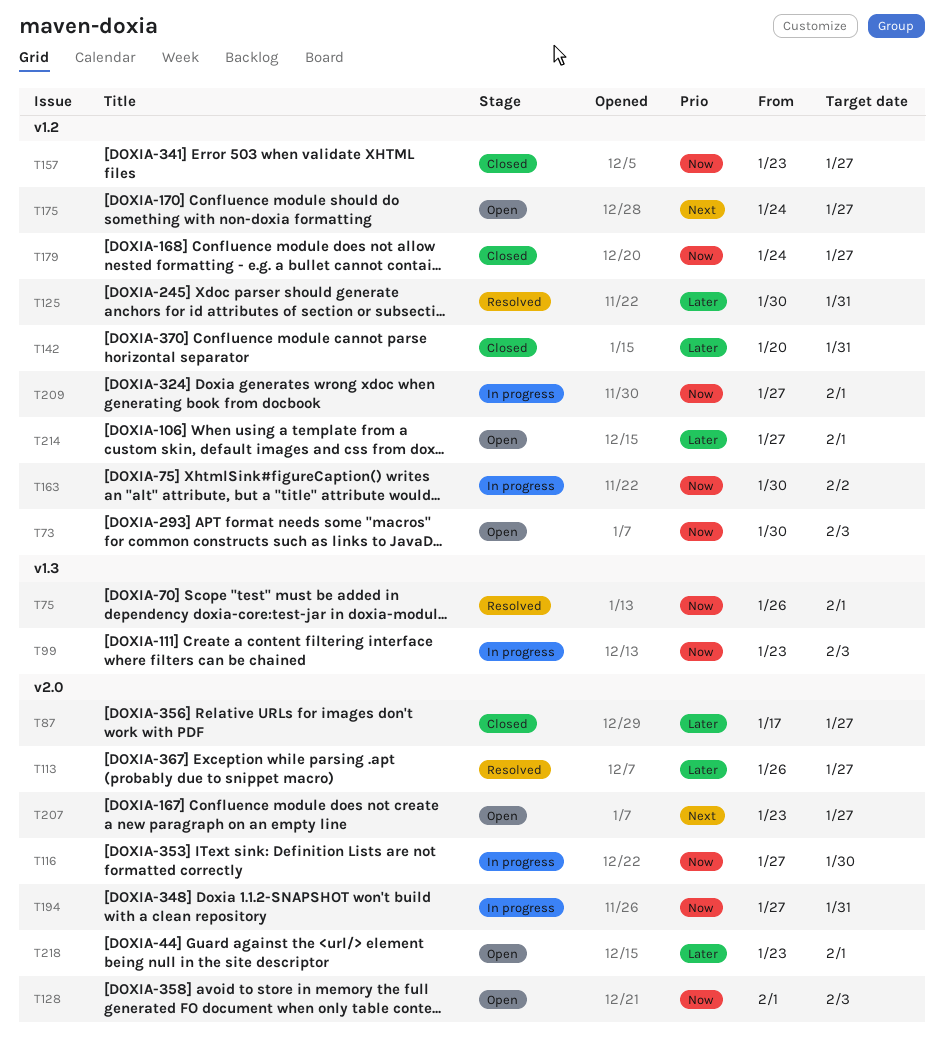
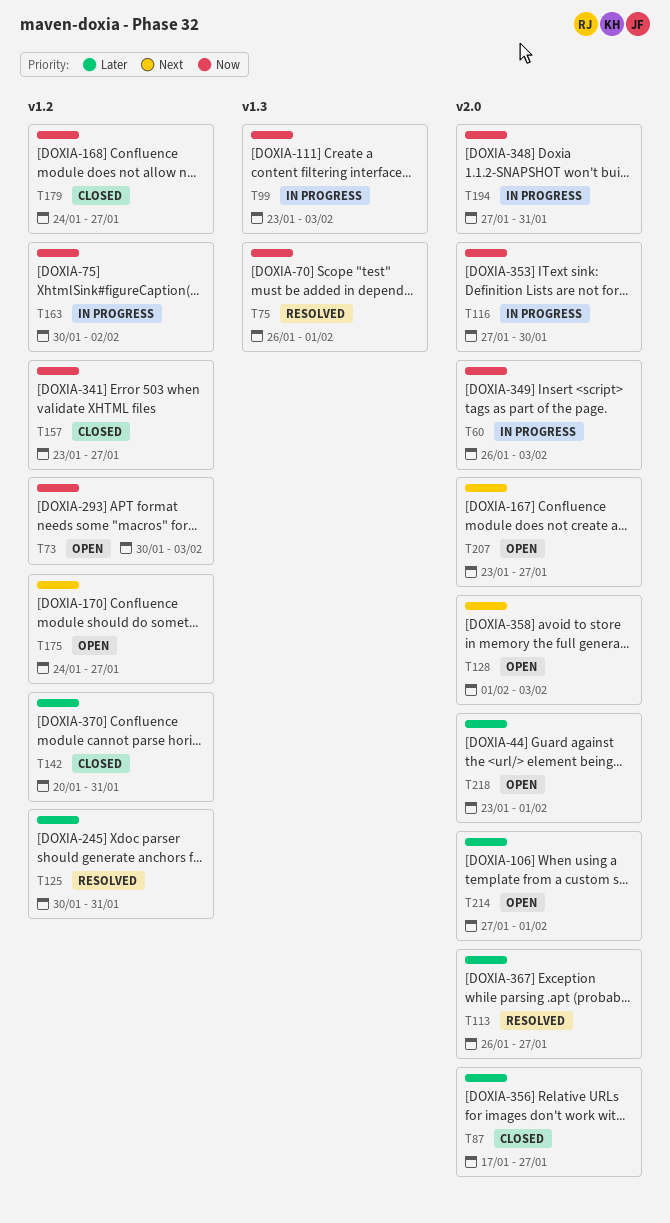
T60: none -> present
T128, priority: Now -> Next
T209: present -> none
T214, label: v1.2 -> v2.0

